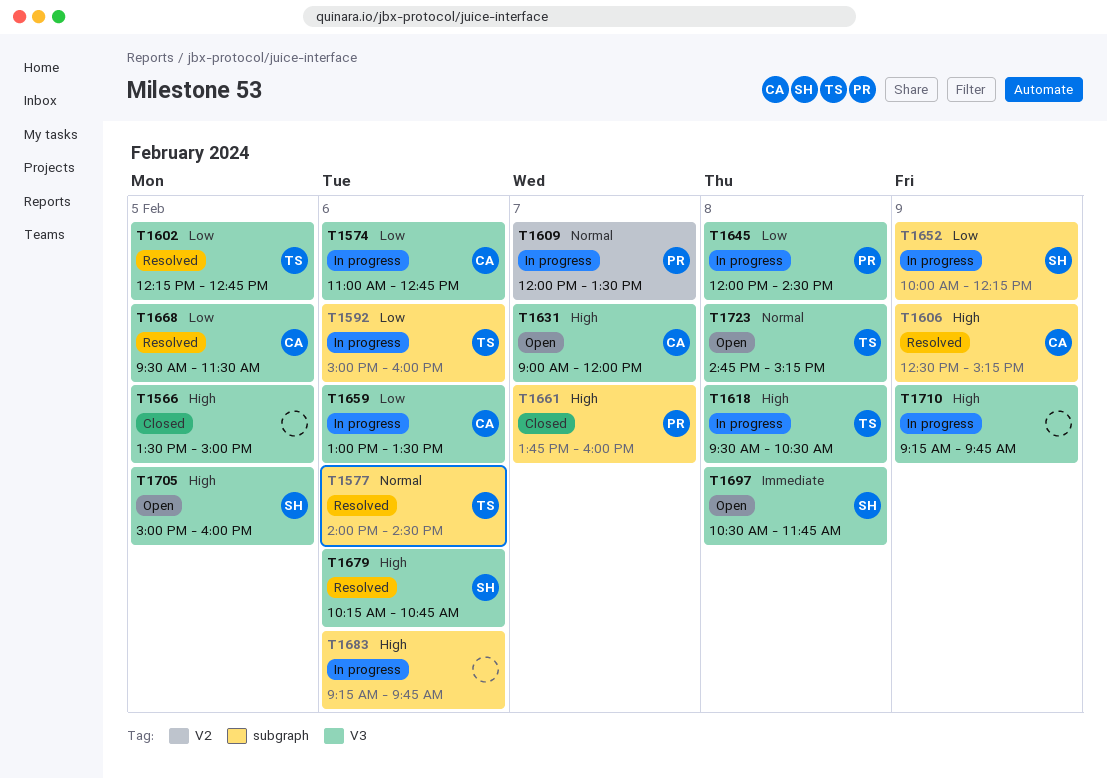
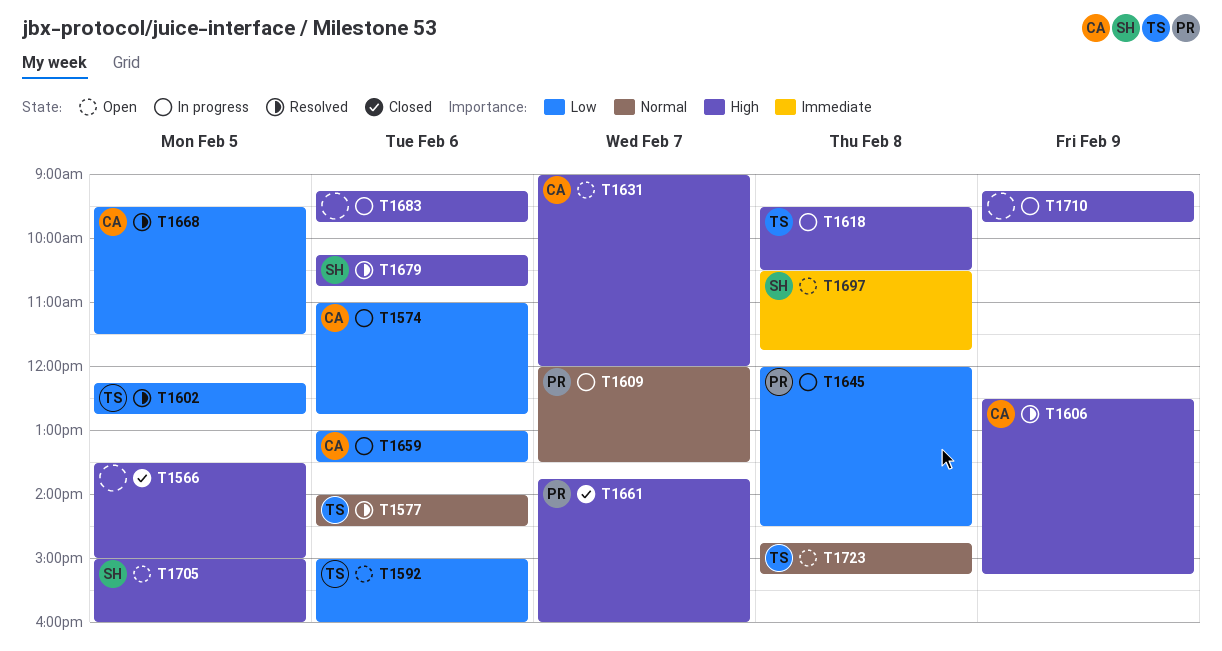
T1592, status: In progress -> Open
T1652: present -> none

